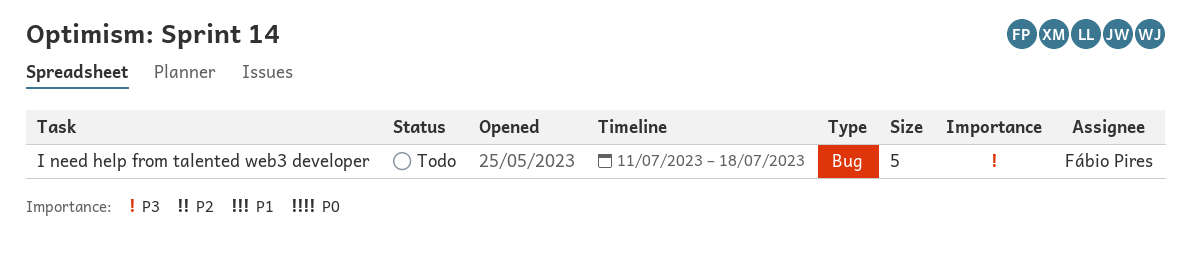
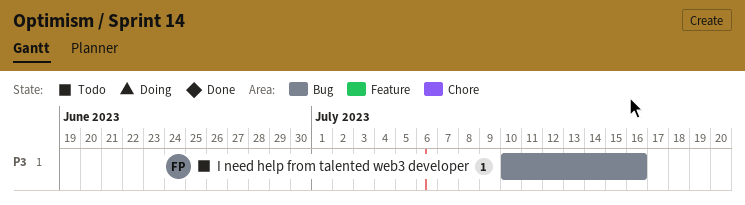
I need help from talented web3 developer, estimate: 5 -> 1
I need help from talented web3 developer, start: Jul 11 -> Jul 10
I need help from talented web3 developer, due: Jul 18 -> Jul 16

